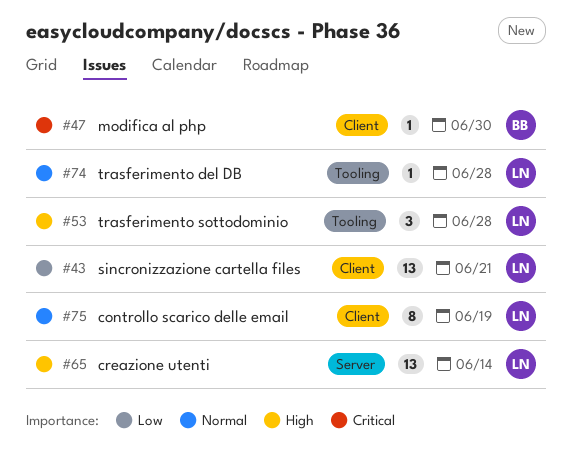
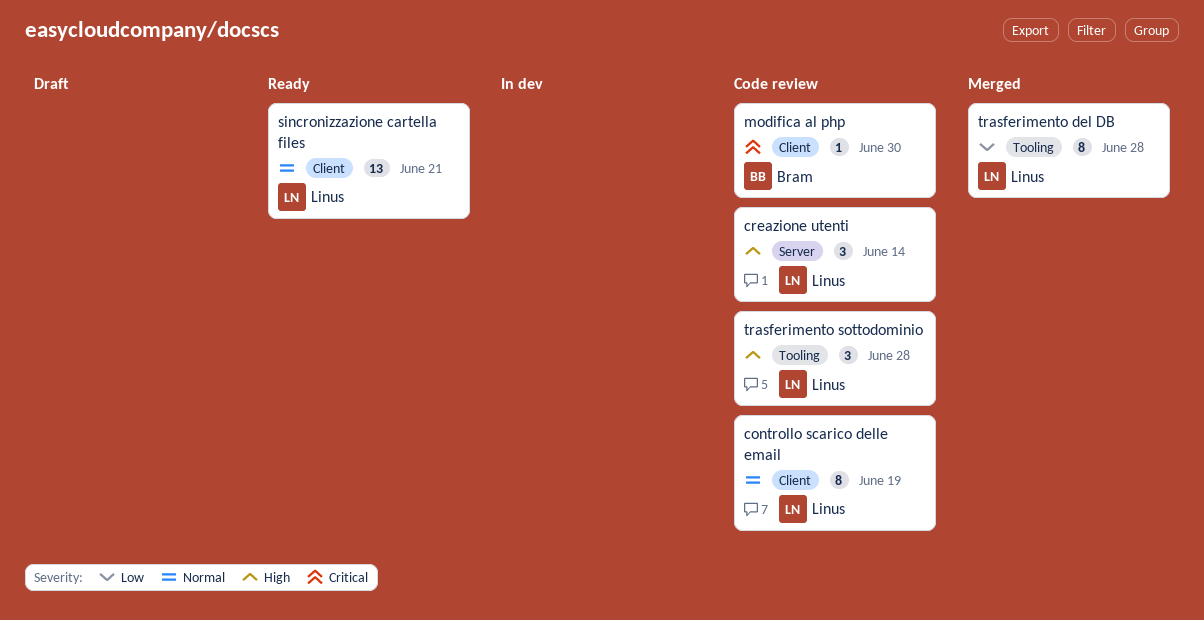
creazione utenti, estimate: 13 -> 3
sincronizzazione cartella files, priority: Low -> Normal
trasferimento del DB, priority: Normal -> Low
trasferimento del DB, estimate: 1 -> 8

